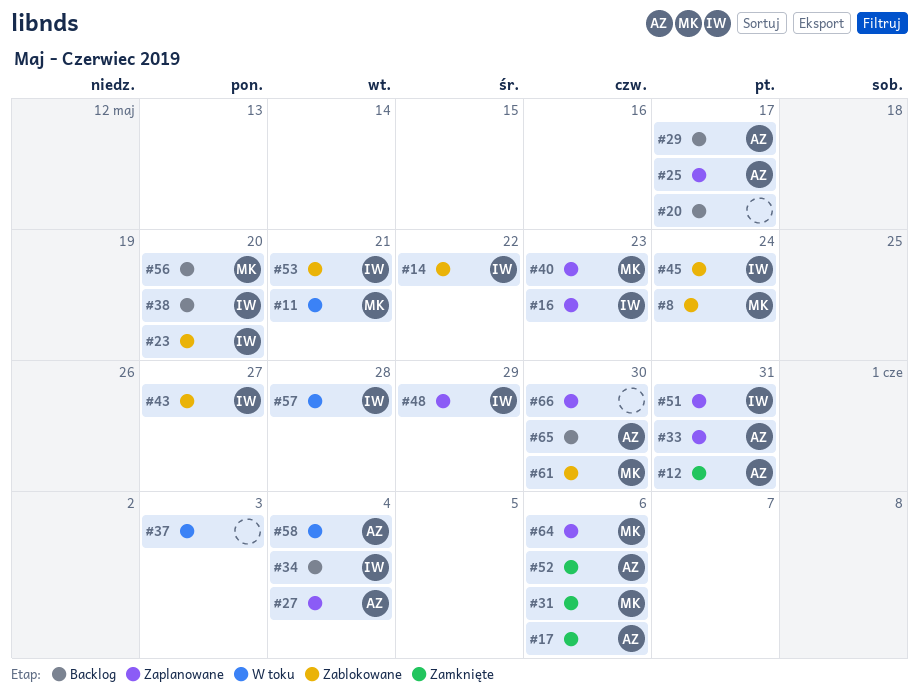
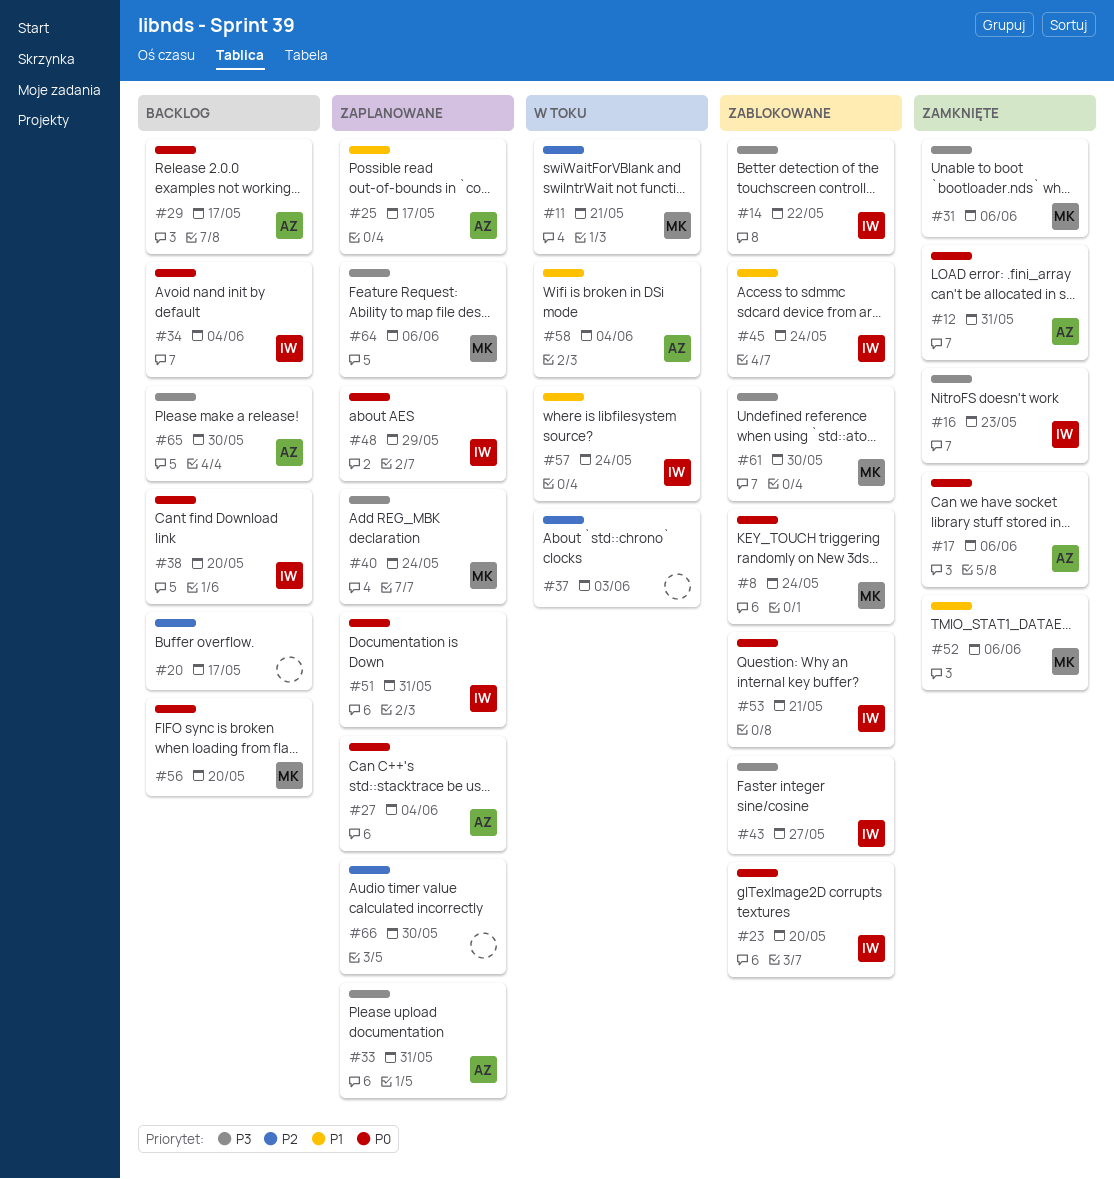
#16, status: Zaplanowane -> Zamknięte
#40, due: May 23 -> May 24
#52, owner: AZ -> MK
#57, due: May 28 -> May 24

